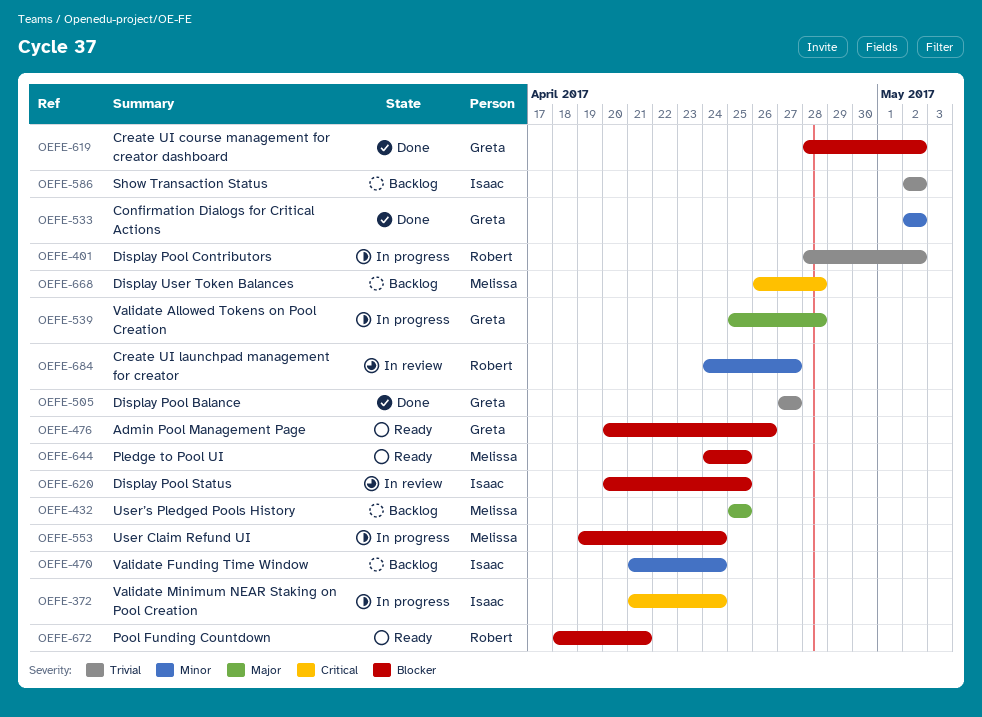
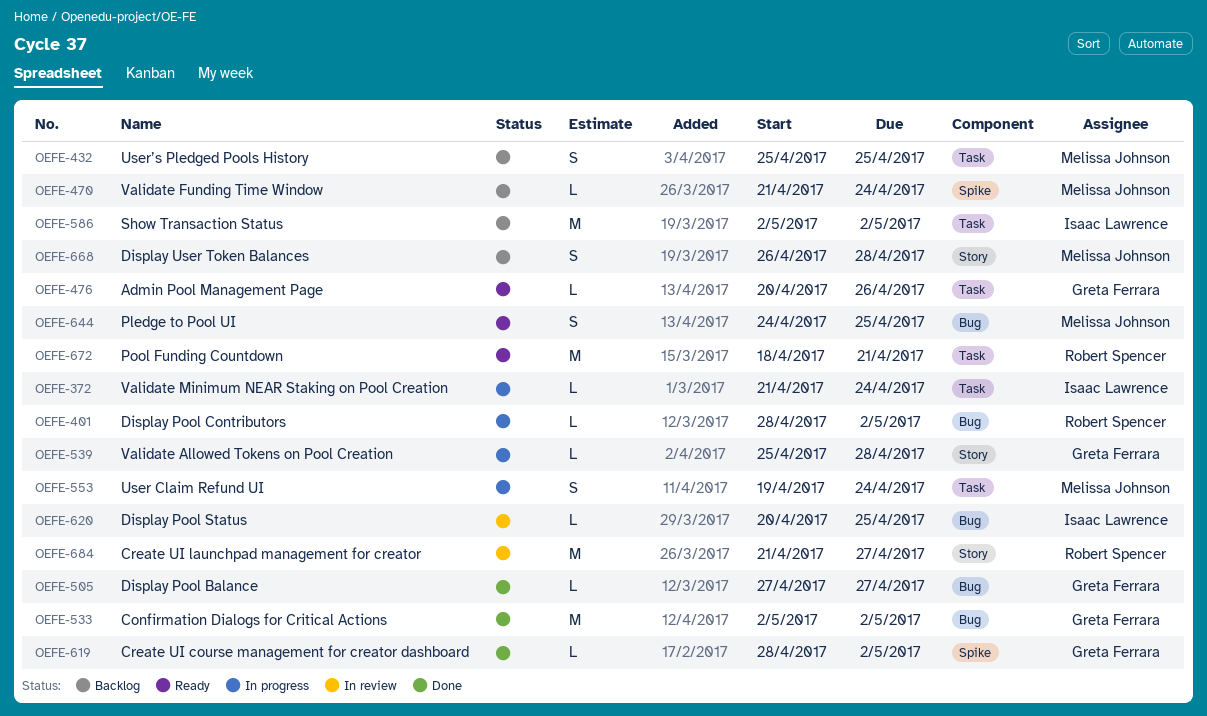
OEFE-470, owner: Isaac Lawrence -> Melissa Johnson
OEFE-684, start: Apr 24 -> Apr 21

